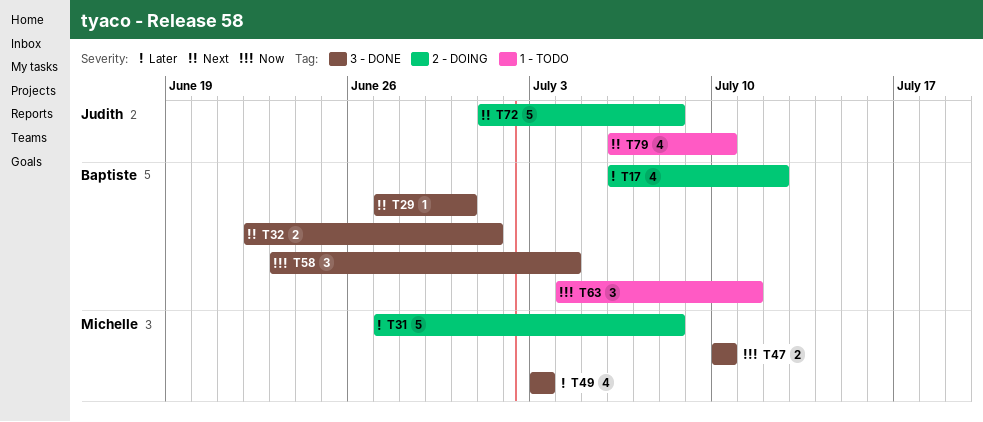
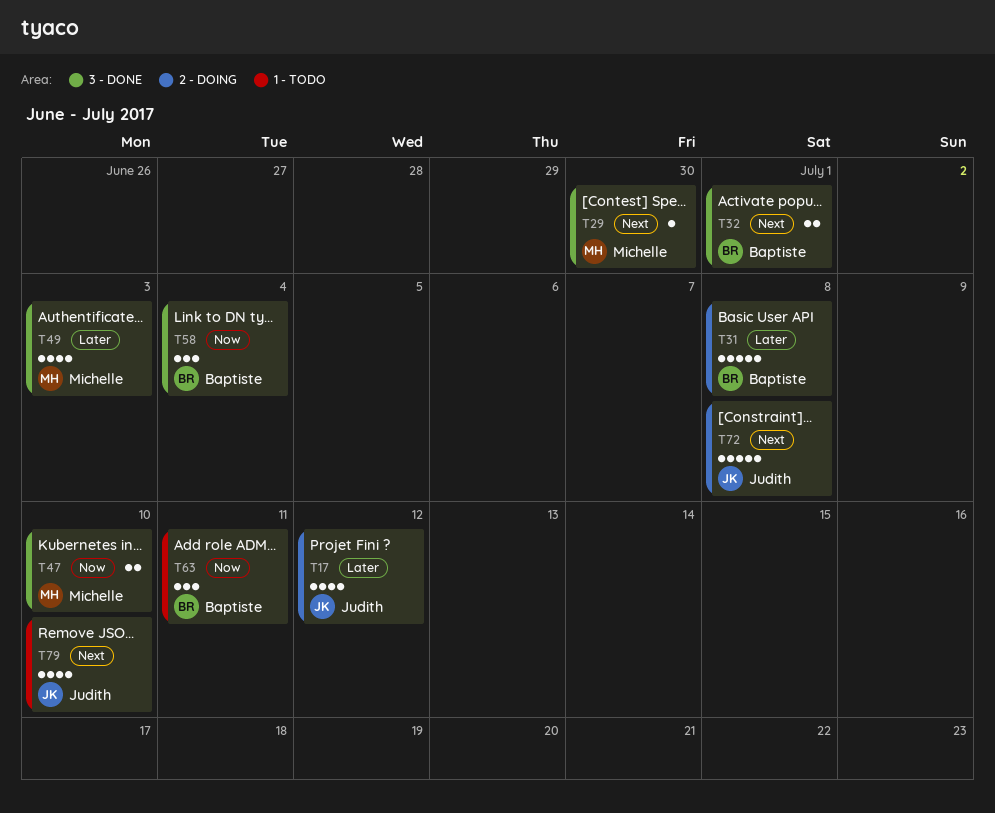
T17, owner: Baptiste -> Judith
T29, owner: Baptiste -> Michelle
T31, owner: Michelle -> Baptiste

